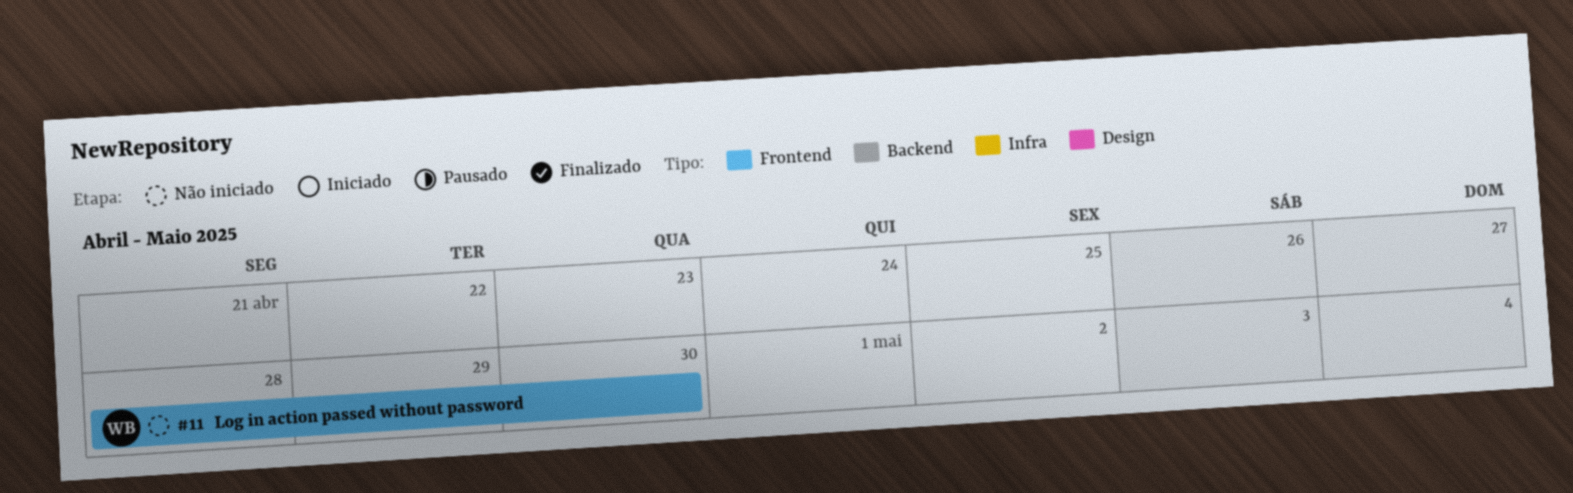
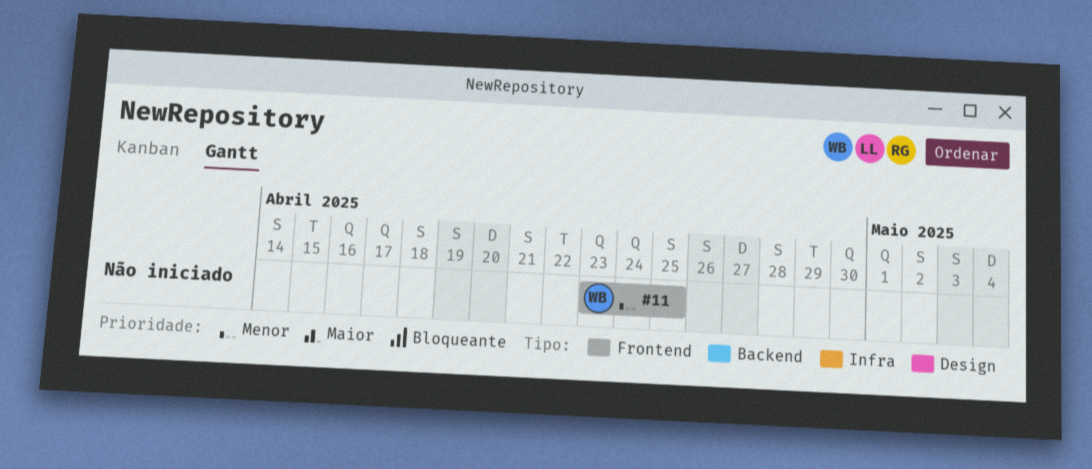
#11, start: Apr 28 -> Apr 23
#11, due: Apr 30 -> Apr 25

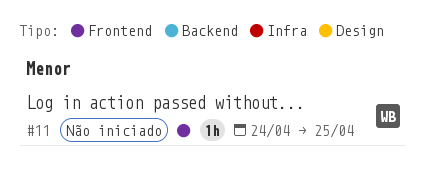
#11, start: Apr 23 -> Apr 24

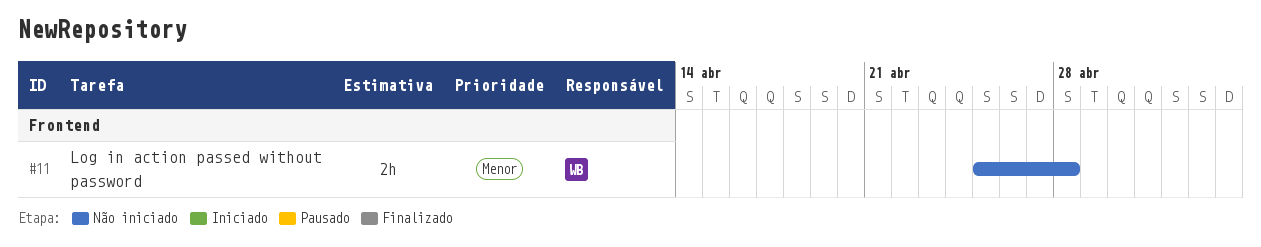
#11, estimate: 1h -> 2h
#11, start: Apr 24 -> Apr 25
#11, due: Apr 25 -> Apr 28

